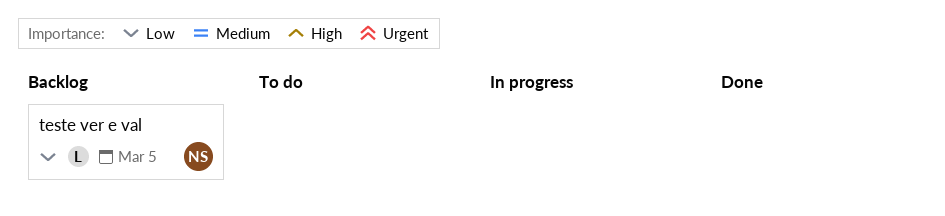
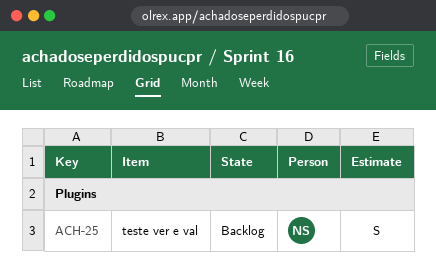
teste ver e val, estimate: L -> S

